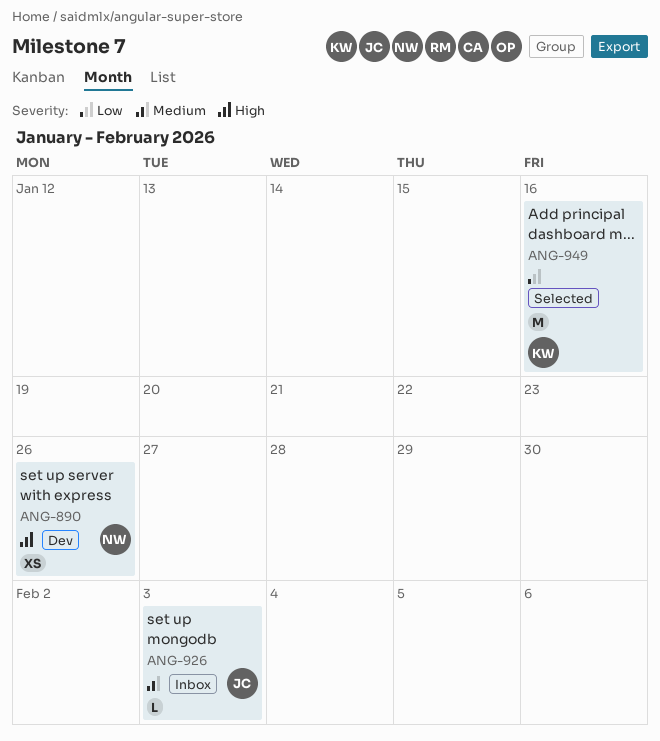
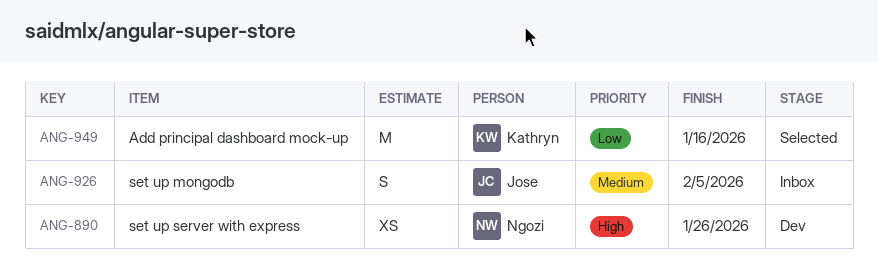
ANG-926, estimate: L -> S
ANG-926, due: Feb 3 -> Feb 5

